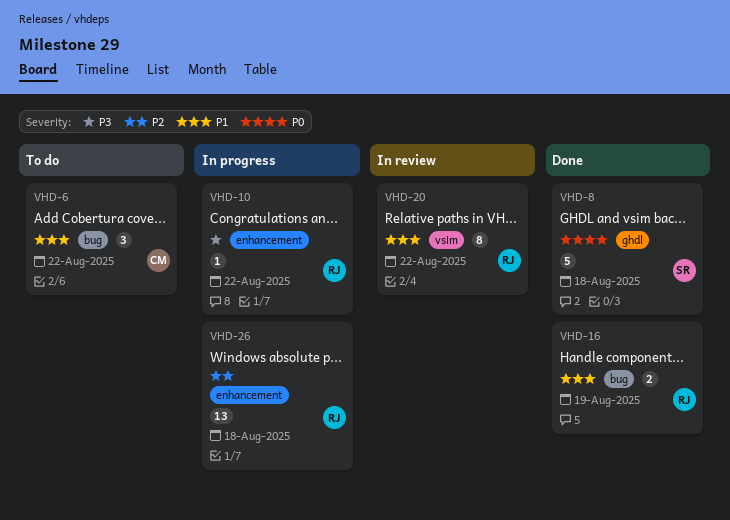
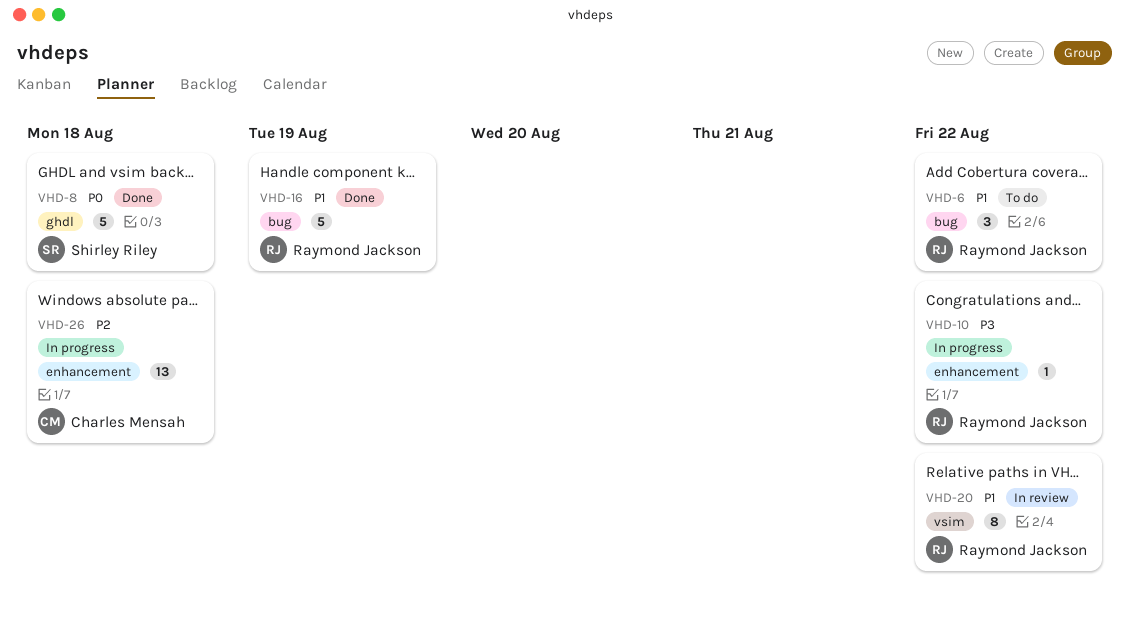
VHD-6, owner: Charles Mensah -> Raymond Jackson
VHD-16, estimate: 2 -> 5
VHD-26, owner: Raymond Jackson -> Charles Mensah

